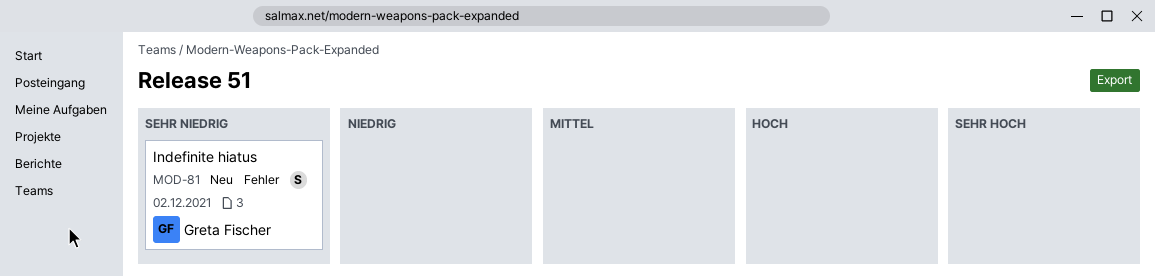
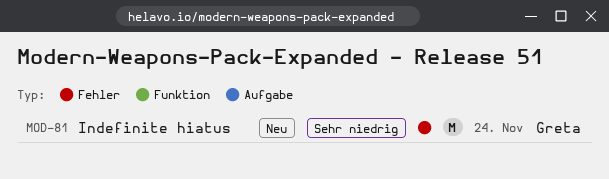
MOD-81, estimate: S -> M
MOD-81, due: Dec 2 -> Nov 24

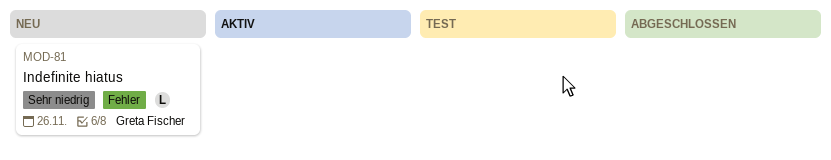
MOD-81, estimate: M -> L
MOD-81, due: Nov 24 -> Nov 26

